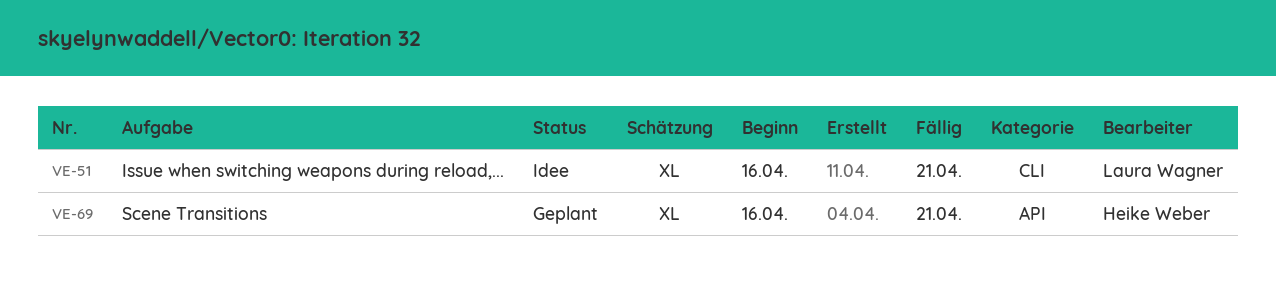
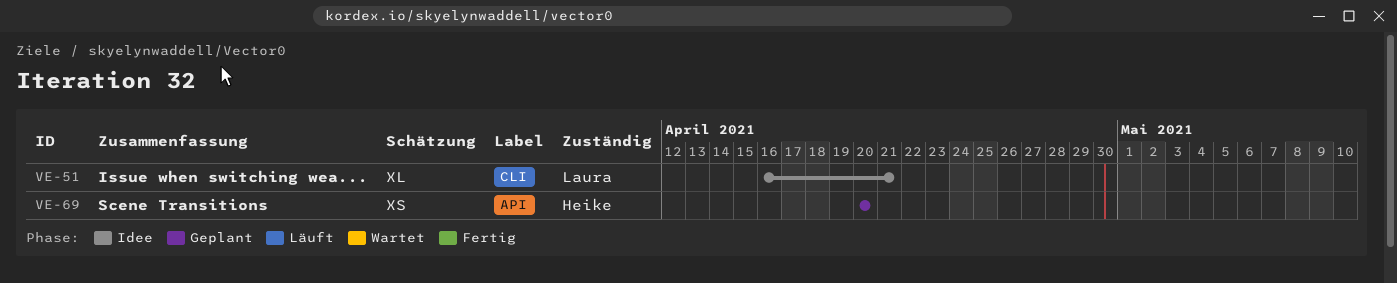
VE-69, estimate: XL -> XS
VE-69, start: Apr 16 -> Apr 20
VE-69, due: Apr 21 -> Apr 20

